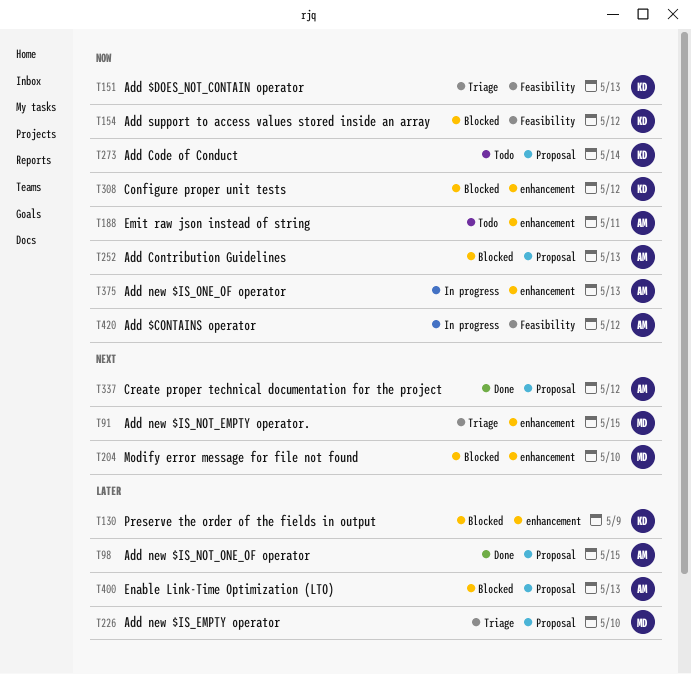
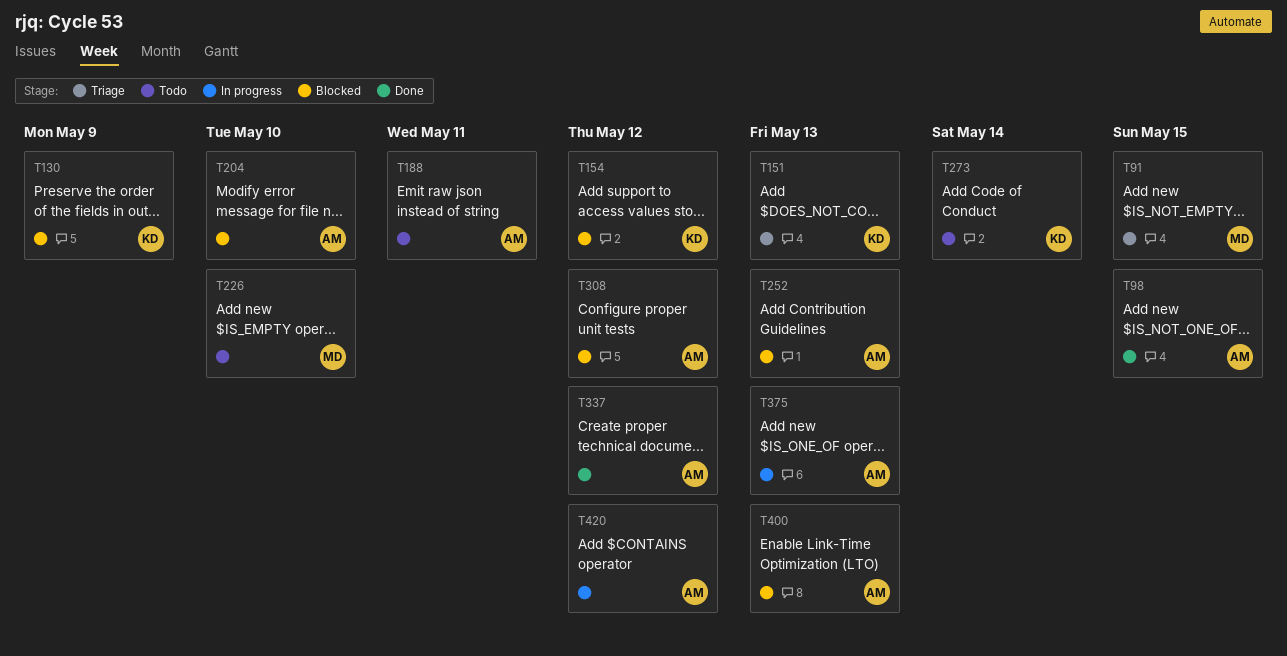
T204, owner: MD -> AM
T226, status: Triage -> Todo
T308, owner: KD -> AM

